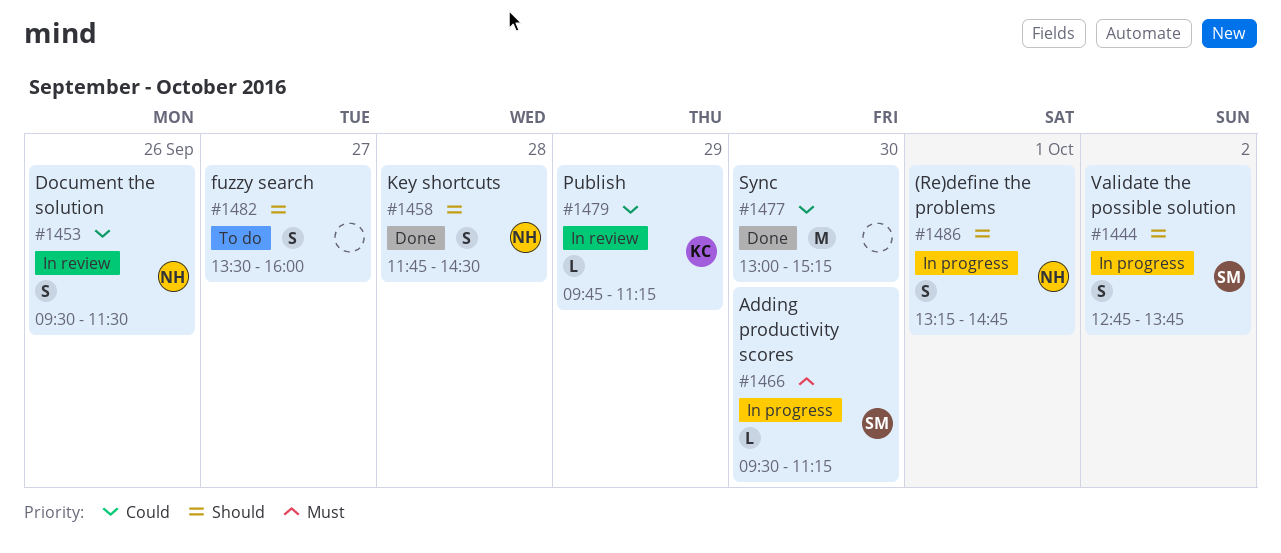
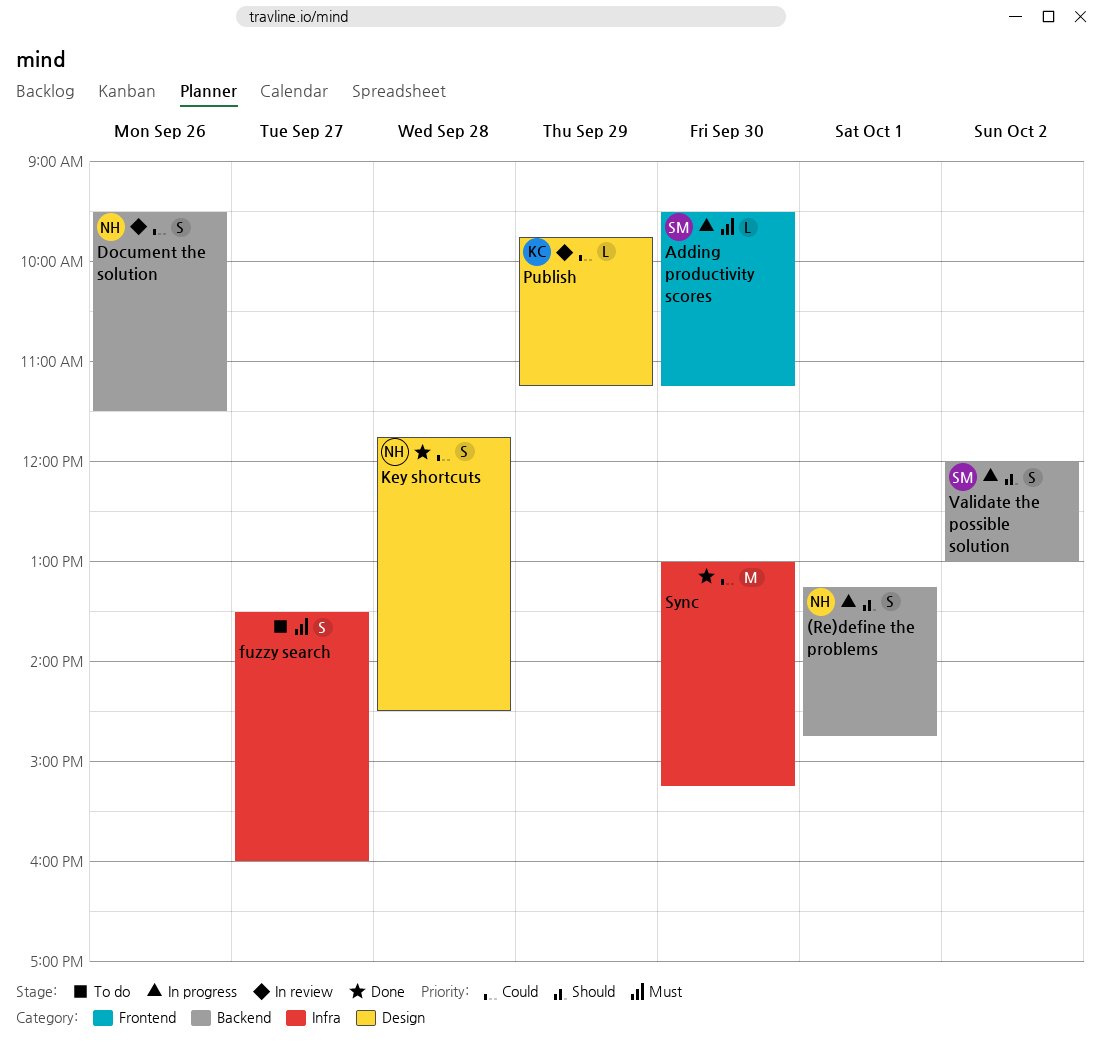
fuzzy search, priority: Should -> Must
Key shortcuts, priority: Should -> Could
Validate the possible solution, begins: 12:45 -> 12:00
Validate the possible solution, ends: 13:45 -> 13:00

